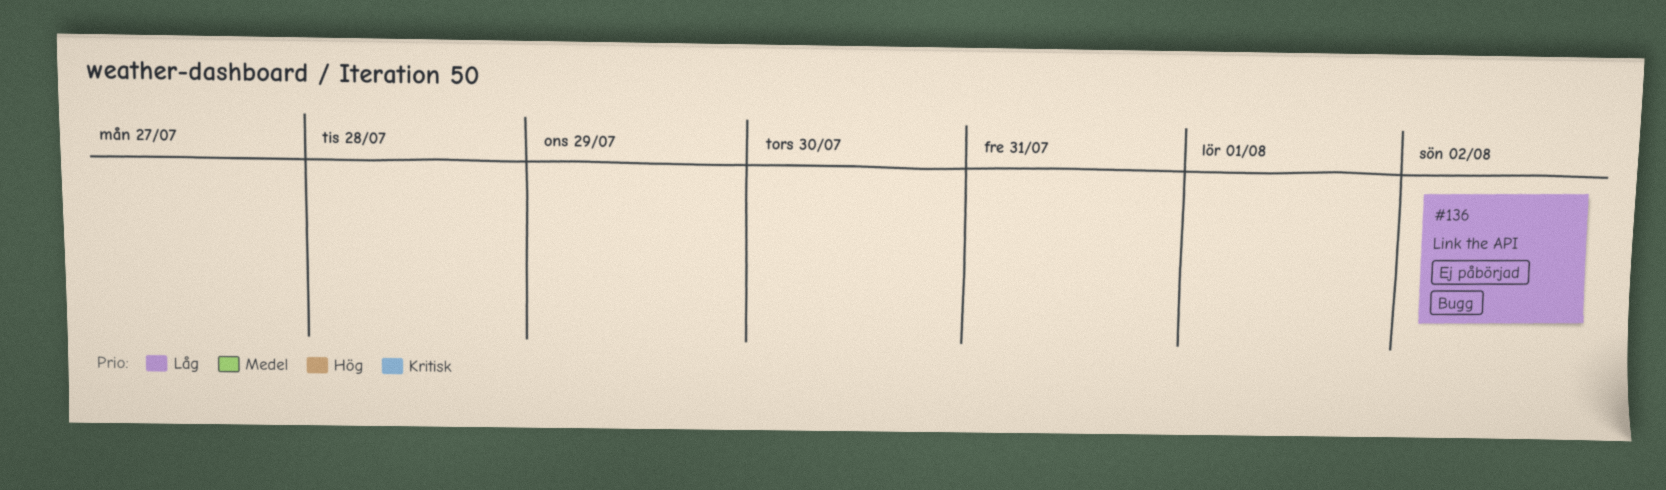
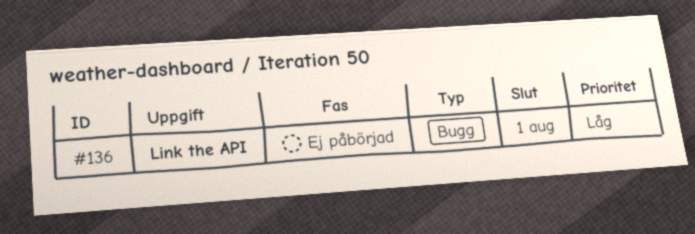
#136, due: Aug 2 -> Aug 1

